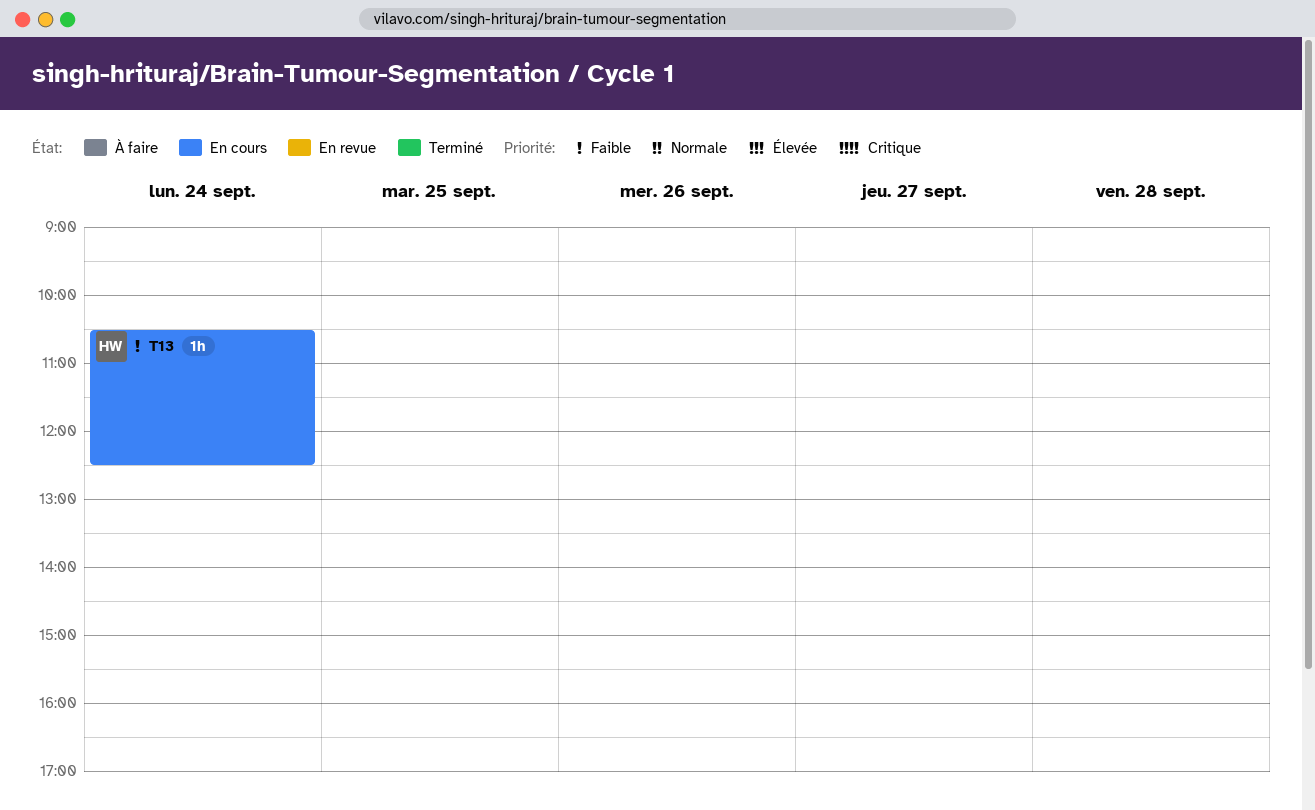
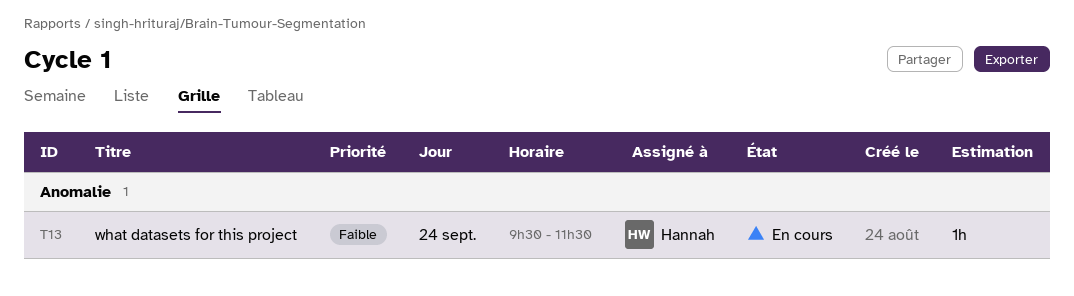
T13, begins: 10:30 -> 09:30
T13, ends: 12:30 -> 11:30

